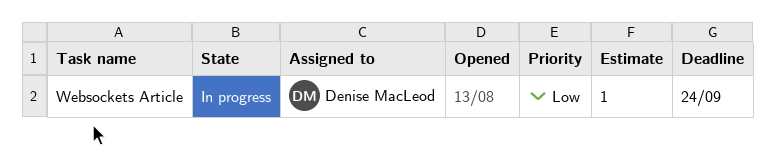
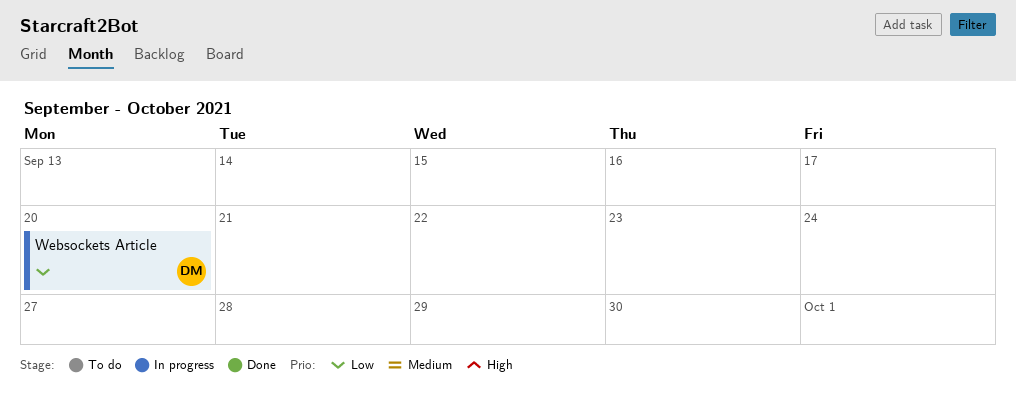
Websockets Article, due: Sep 24 -> Sep 20

